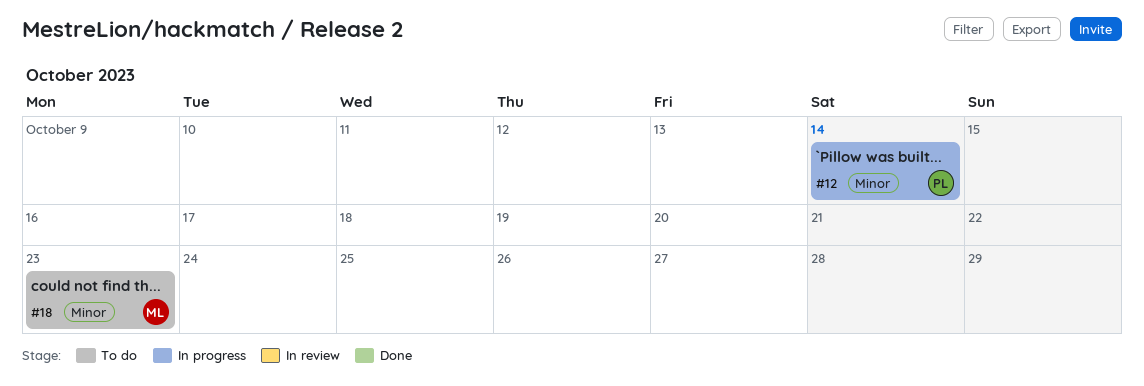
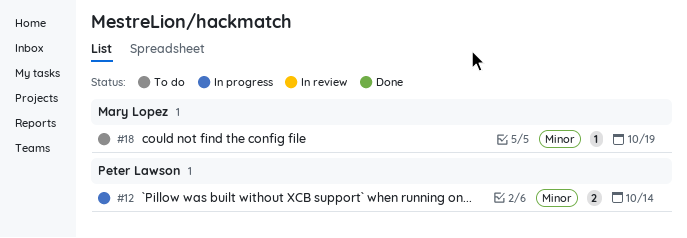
#18, due: Oct 23 -> Oct 19

